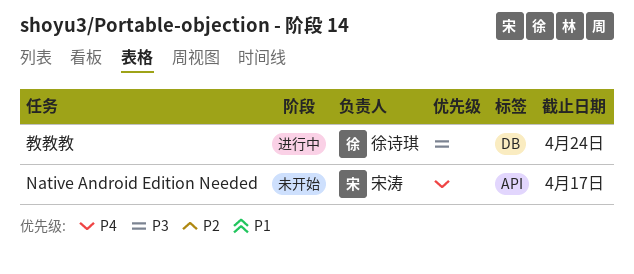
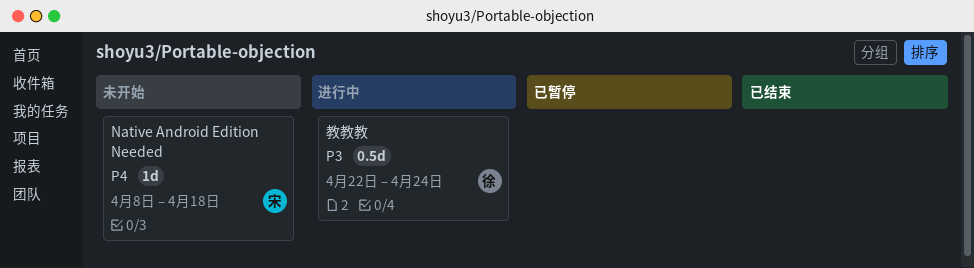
Native Android Edition Needed, due: Apr 17 -> Apr 18

